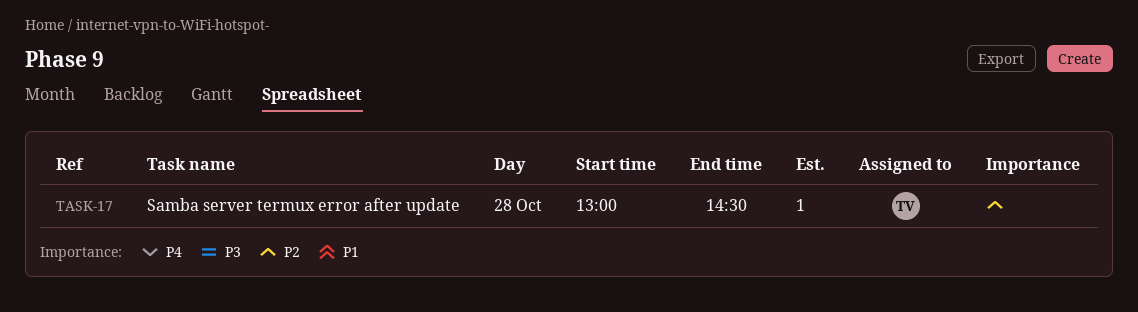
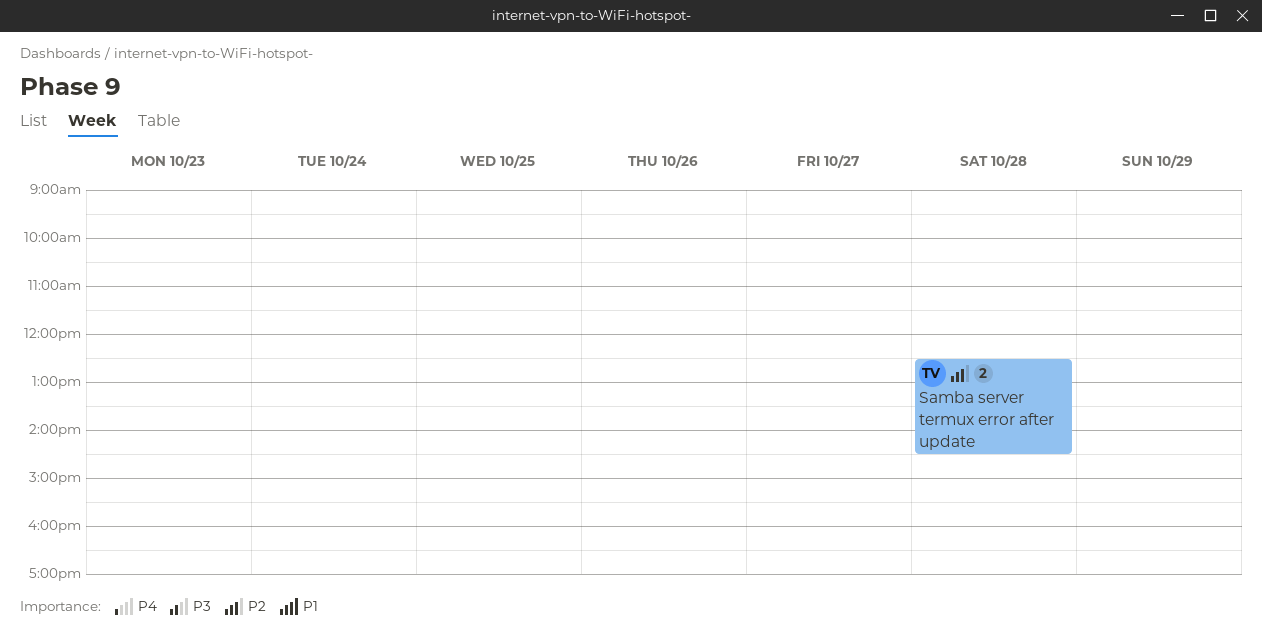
Samba server termux error after update, estimate: 1 -> 2
Samba server termux error after update, begins: 13:00 -> 12:30

